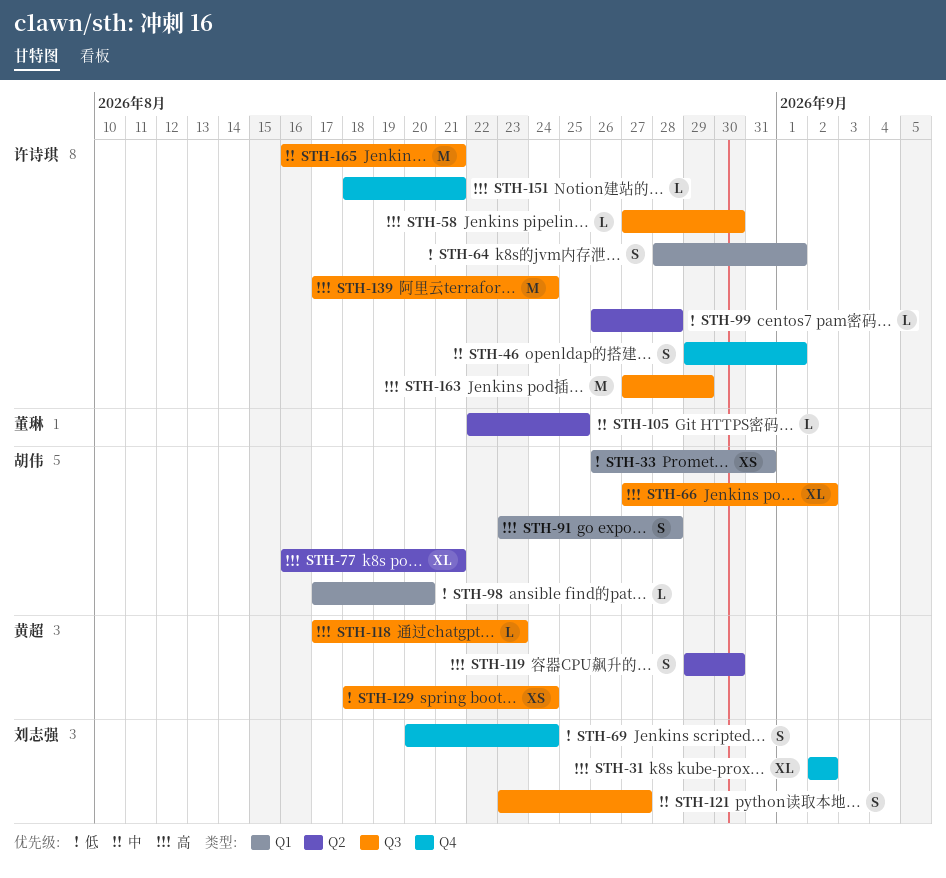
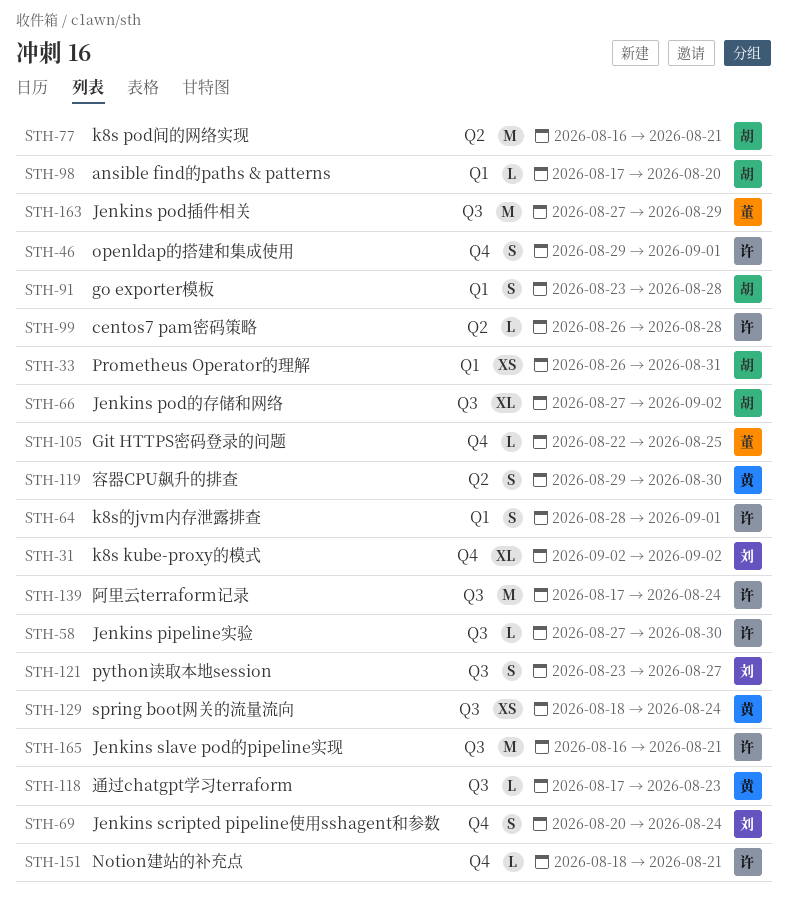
STH-77, estimate: XL -> M
STH-105, label: Q2 -> Q4
STH-163, owner: 许诗琪 -> 董琳

